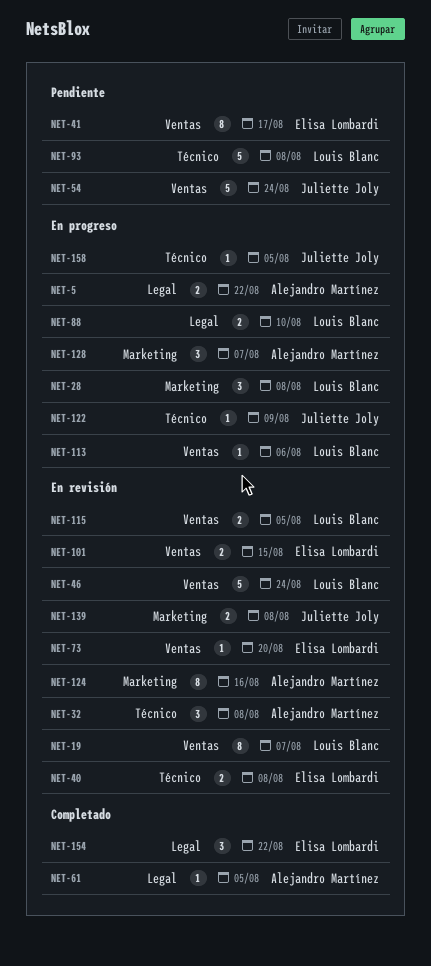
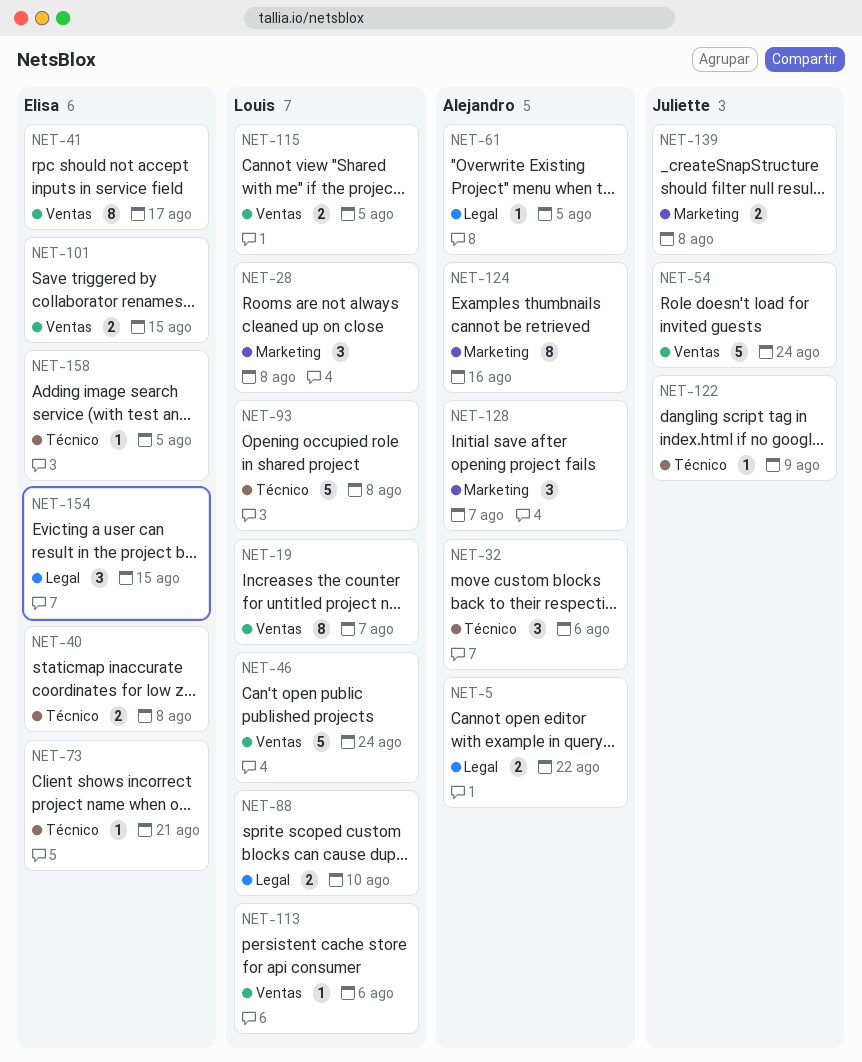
NET-32, due: Aug 8 -> Aug 6
NET-73, label: Ventas -> Técnico
NET-73, due: Aug 20 -> Aug 21
NET-154, due: Aug 22 -> Aug 15
NET-158, owner: Juliette Joly -> Elisa Lombardi

